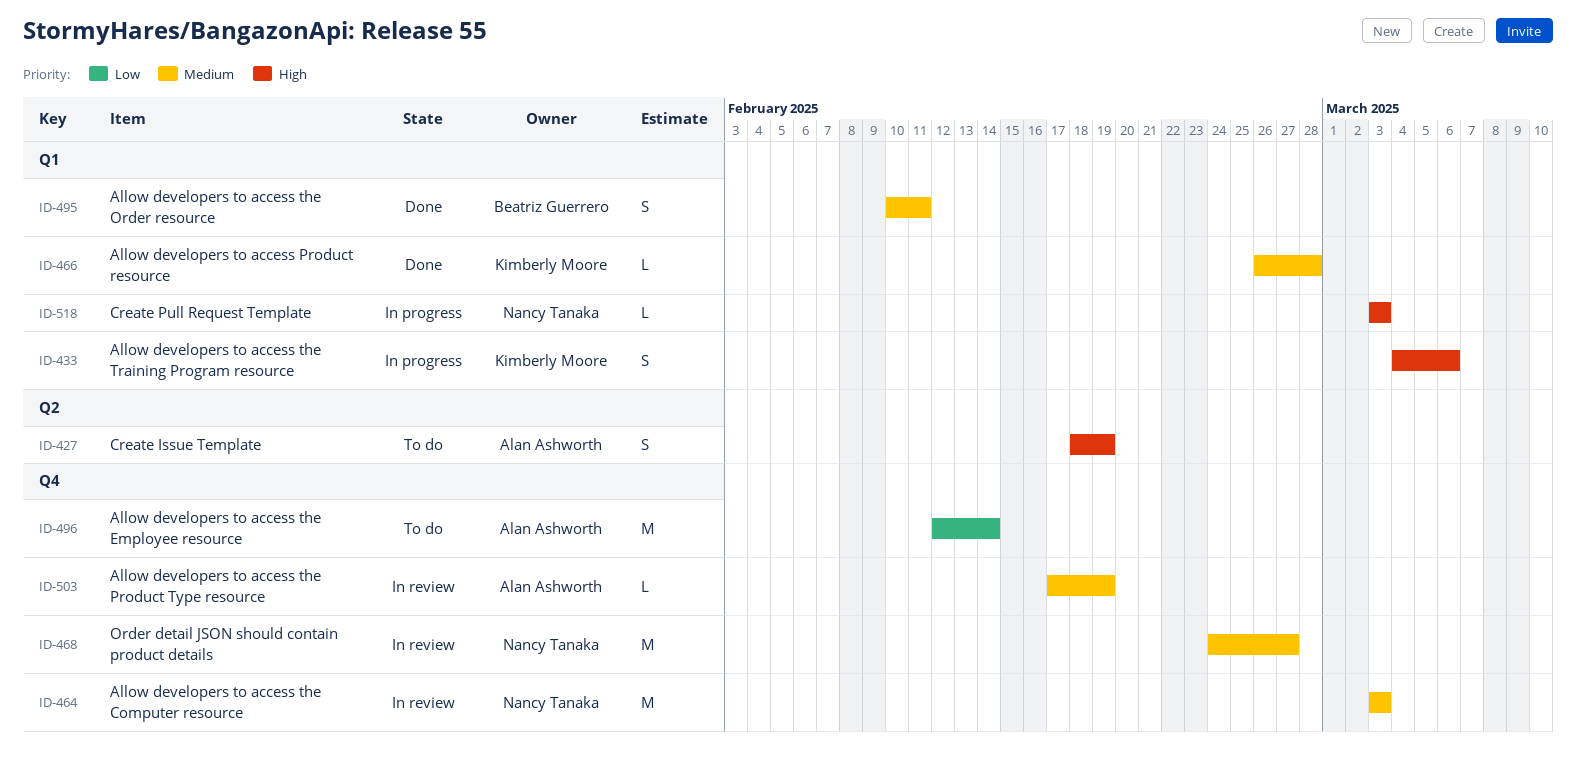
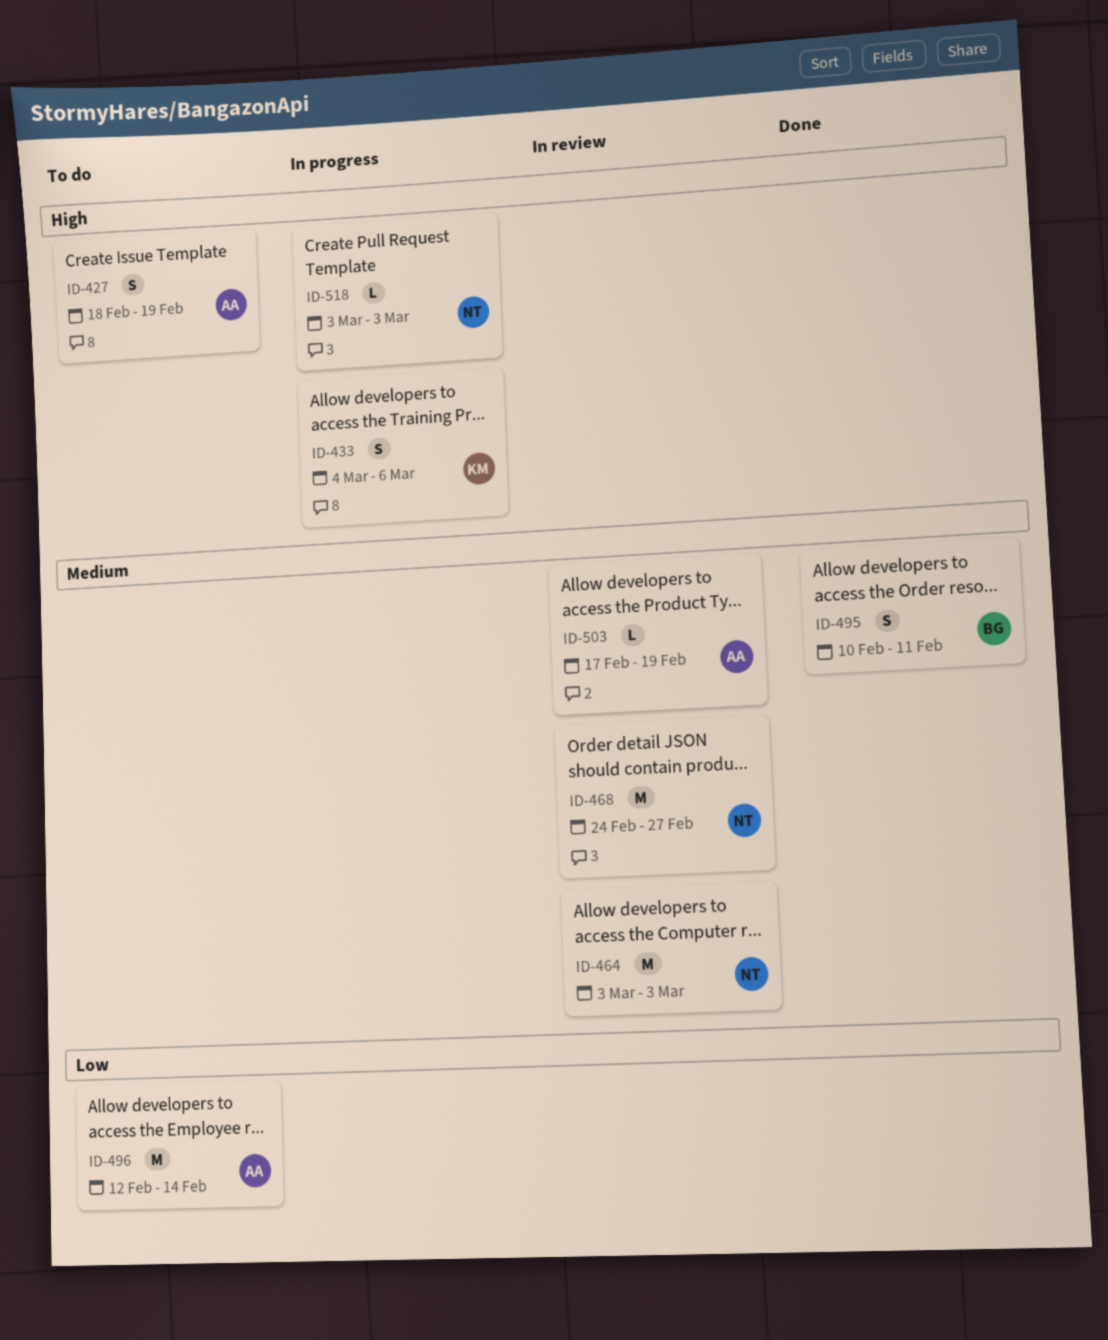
ID-466: present -> none

